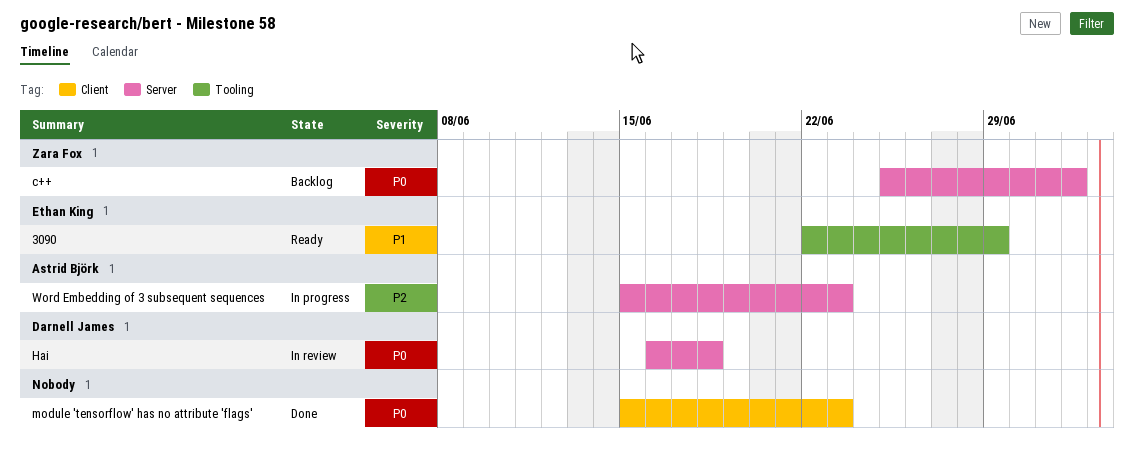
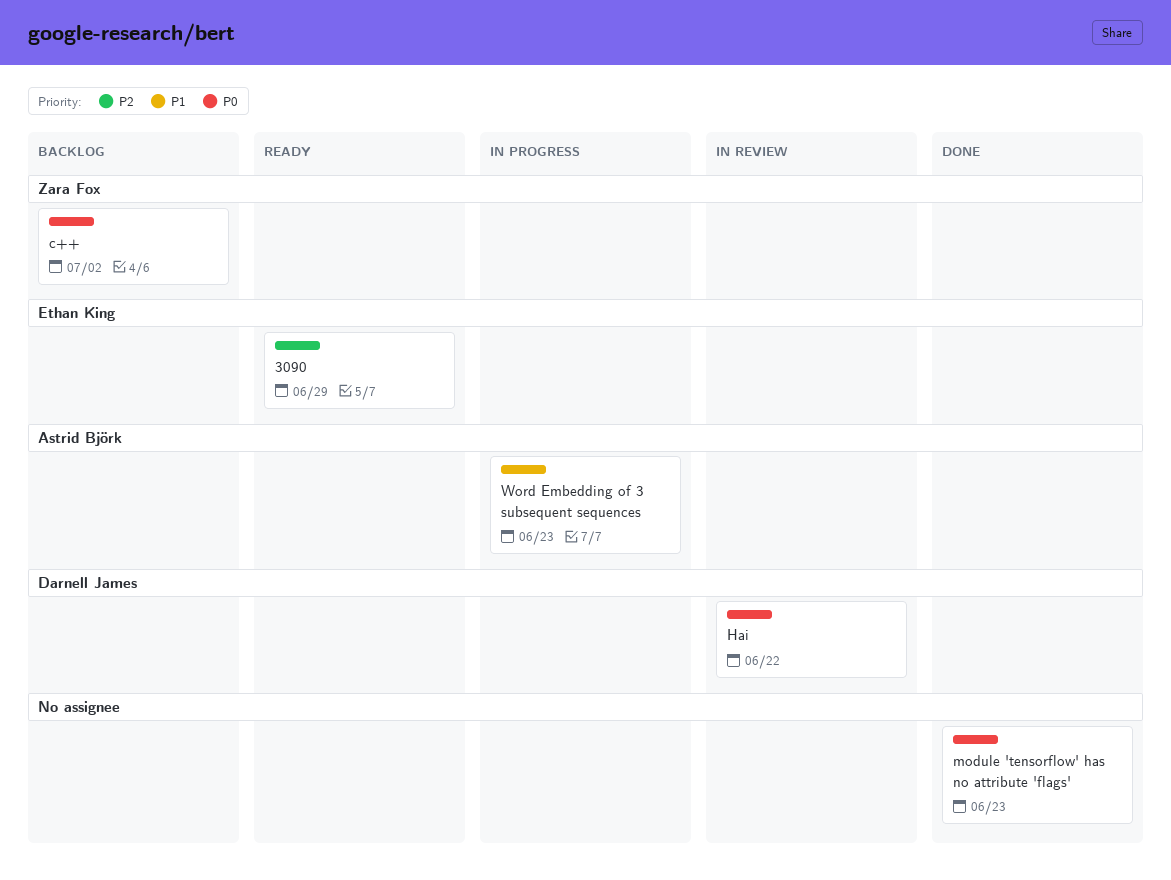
3090, priority: P1 -> P2
Hai, due: Jun 18 -> Jun 22
Word Embedding of 3 subsequent sequences, priority: P2 -> P1

